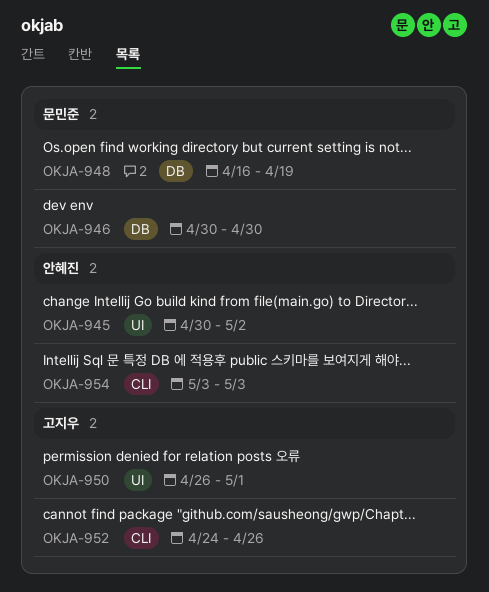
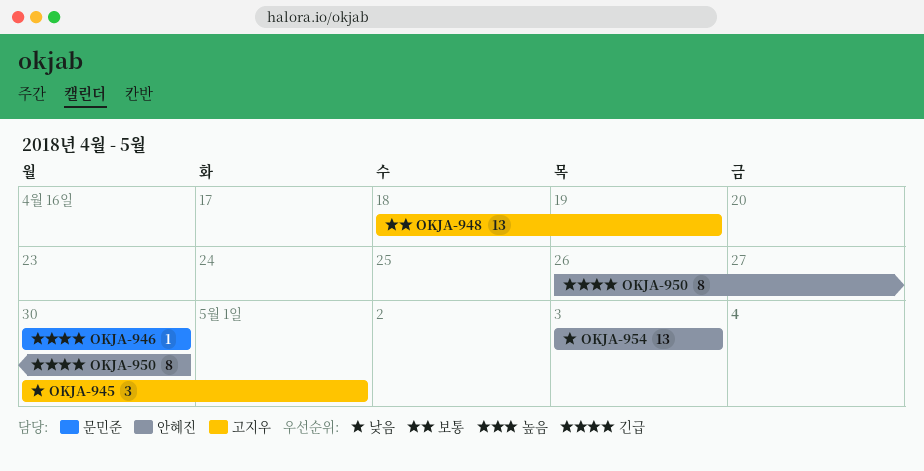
OKJA-945, owner: 안혜진 -> 고지우
OKJA-945, due: May 2 -> May 1
OKJA-948, owner: 문민준 -> 고지우
OKJA-948, start: Apr 16 -> Apr 18
OKJA-950, owner: 고지우 -> 안혜진
OKJA-950, due: May 1 -> Apr 30
OKJA-952: present -> none

